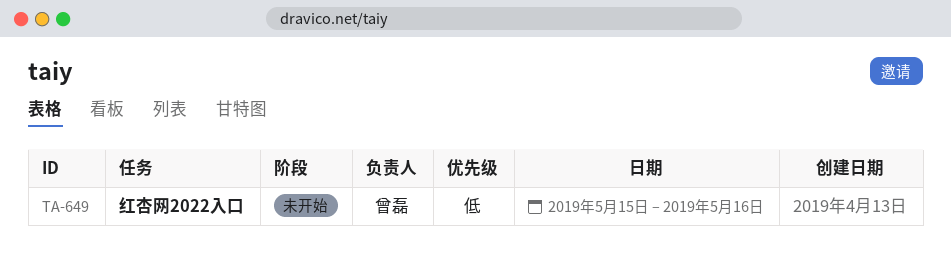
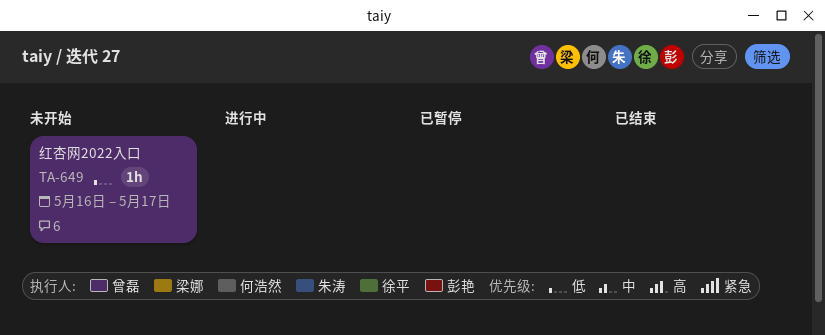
TA-649, start: May 15 -> May 16
TA-649, due: May 16 -> May 17

